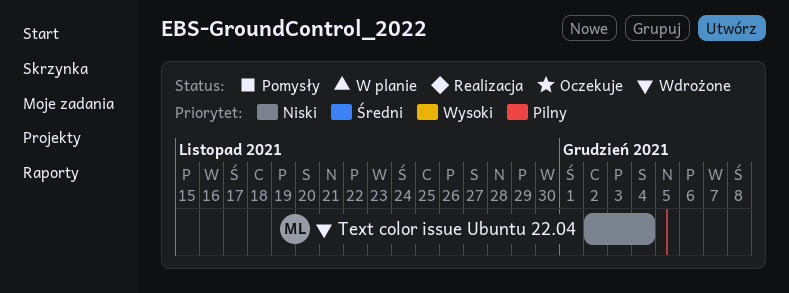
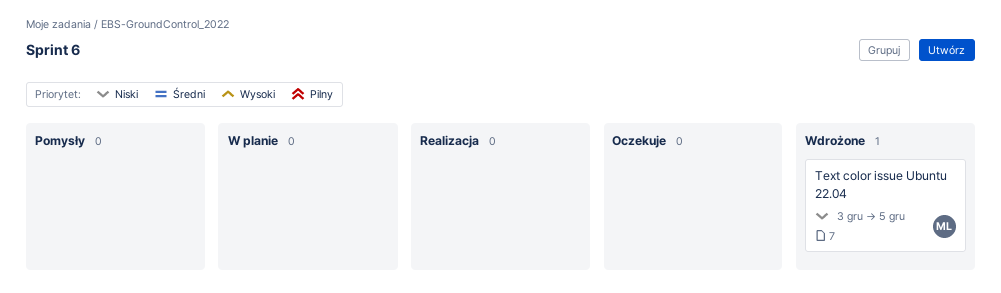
Text color issue Ubuntu 22.04, start: Dec 2 -> Dec 3
Text color issue Ubuntu 22.04, due: Dec 4 -> Dec 5

